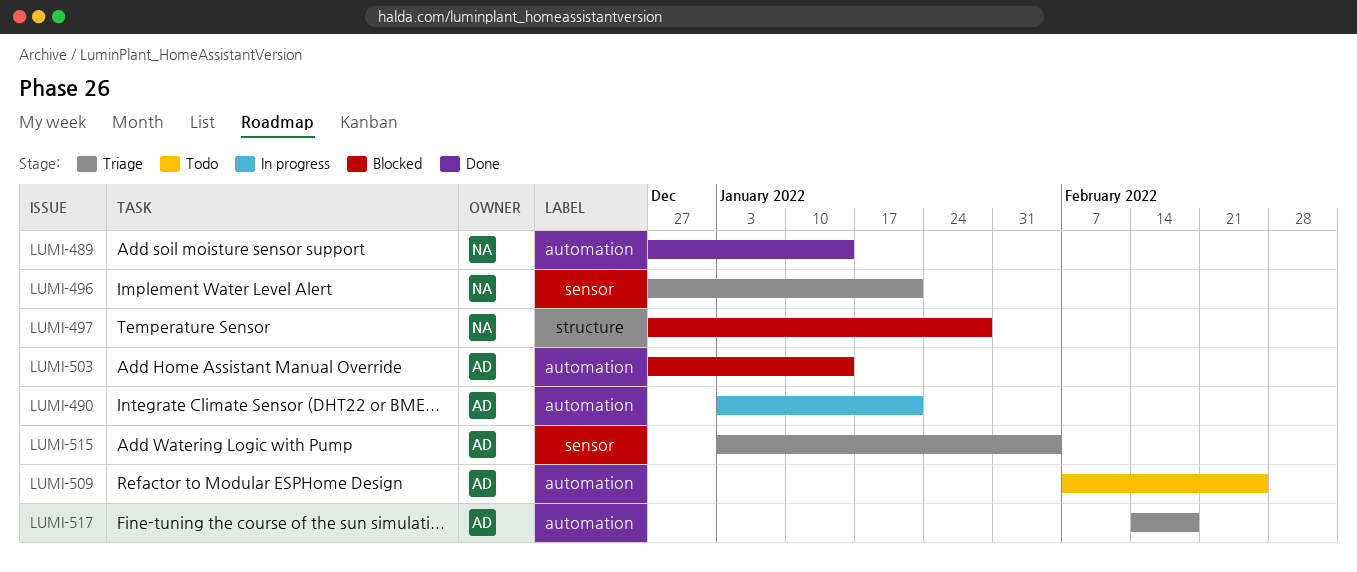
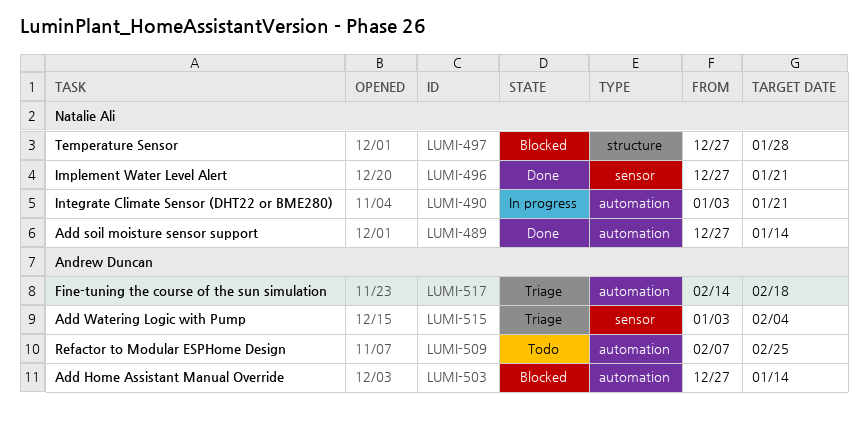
LUMI-490, owner: Andrew Duncan -> Natalie Ali
LUMI-496, status: Triage -> Done

